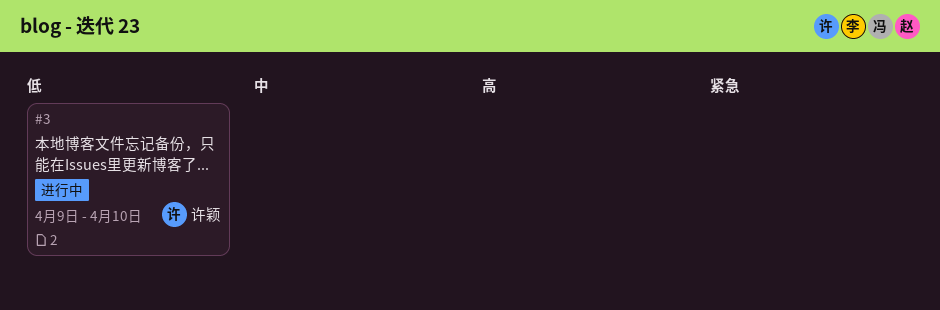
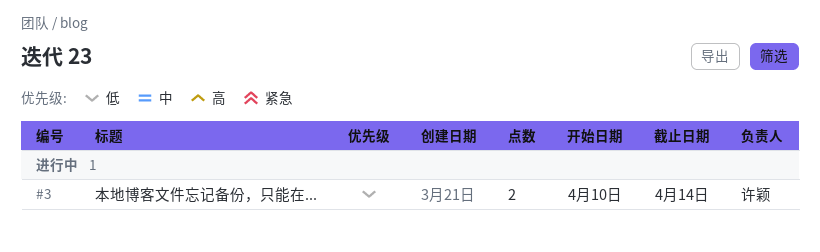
#3, start: Apr 9 -> Apr 10
#3, due: Apr 10 -> Apr 14

